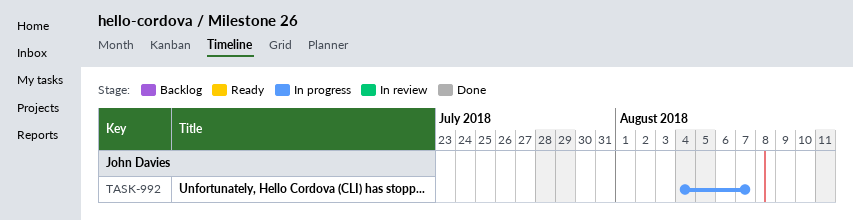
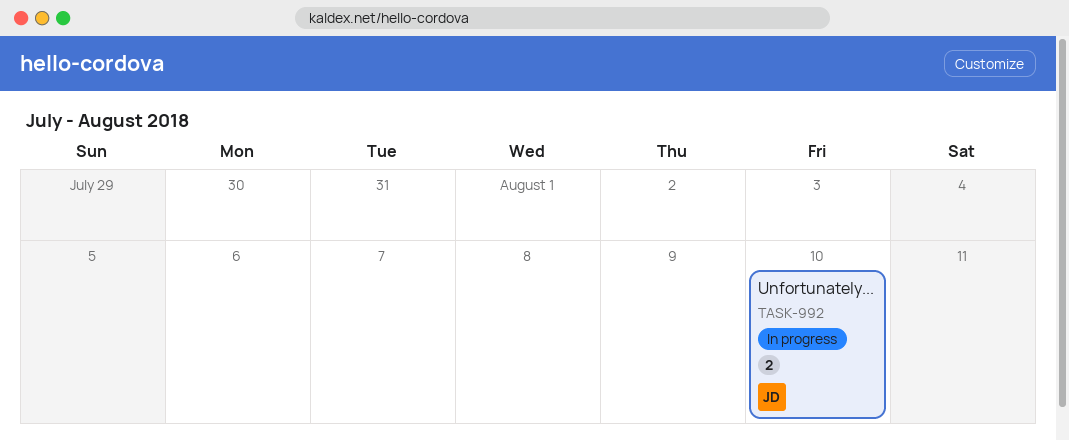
TASK-992, due: Aug 7 -> Aug 10

